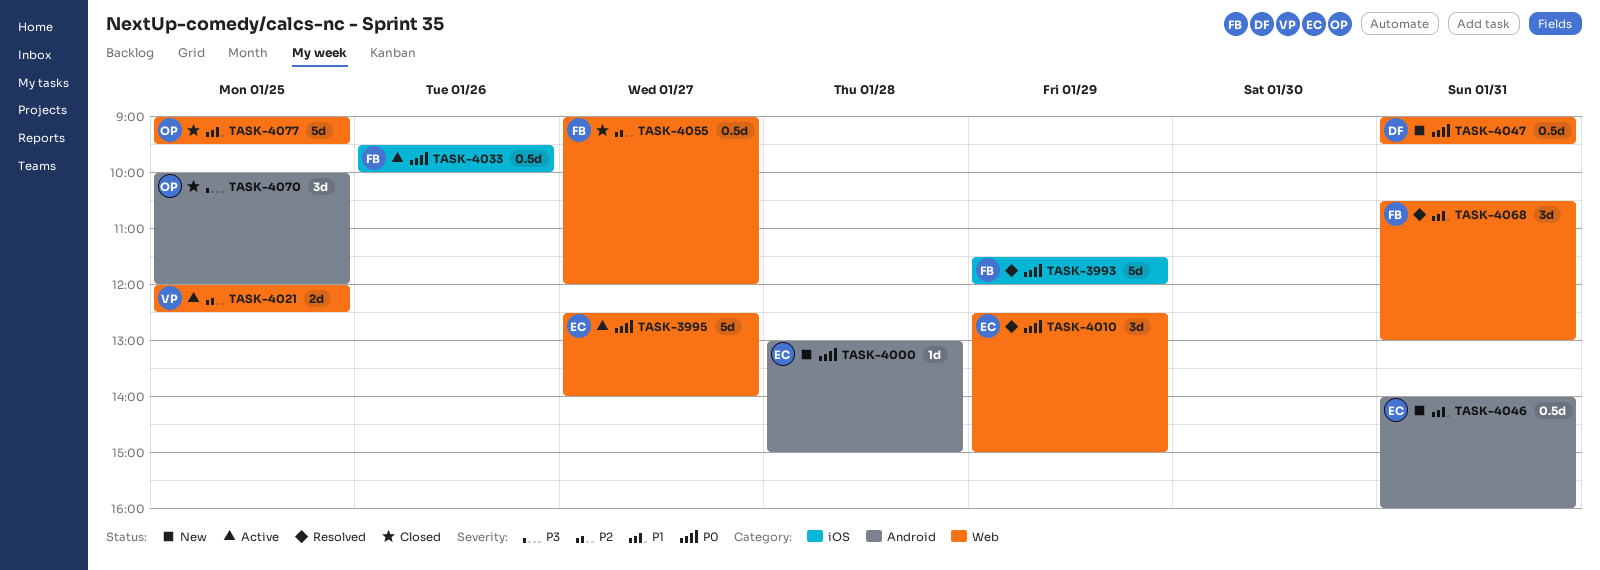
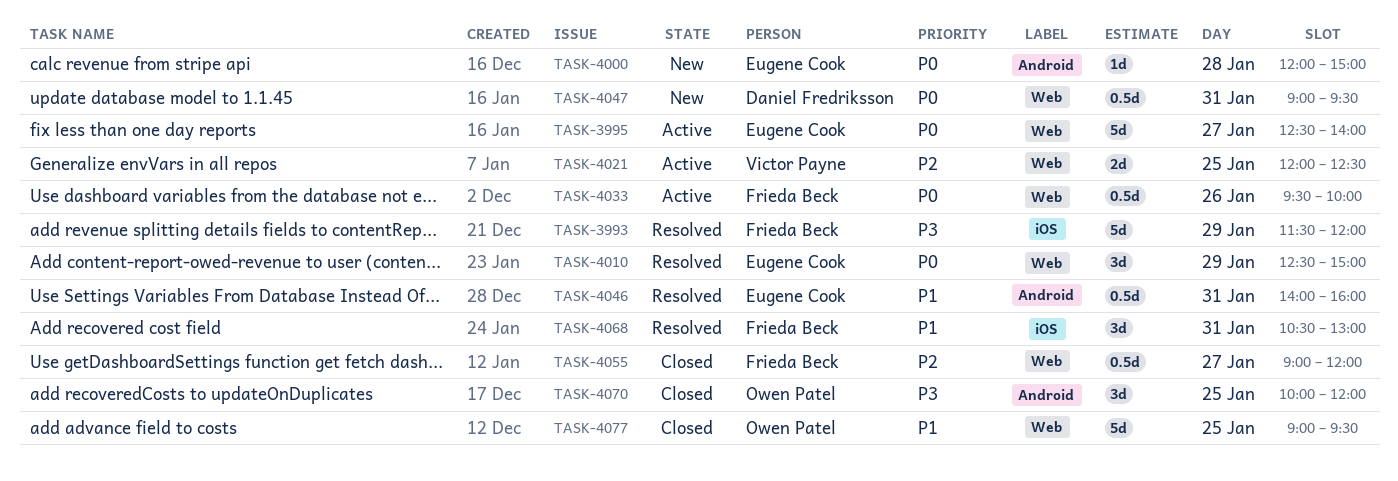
TASK-3993, priority: P0 -> P3
TASK-4000, begins: 13:00 -> 12:00
TASK-4033, label: iOS -> Web
TASK-4046, status: New -> Resolved
TASK-4068, label: Web -> iOS

